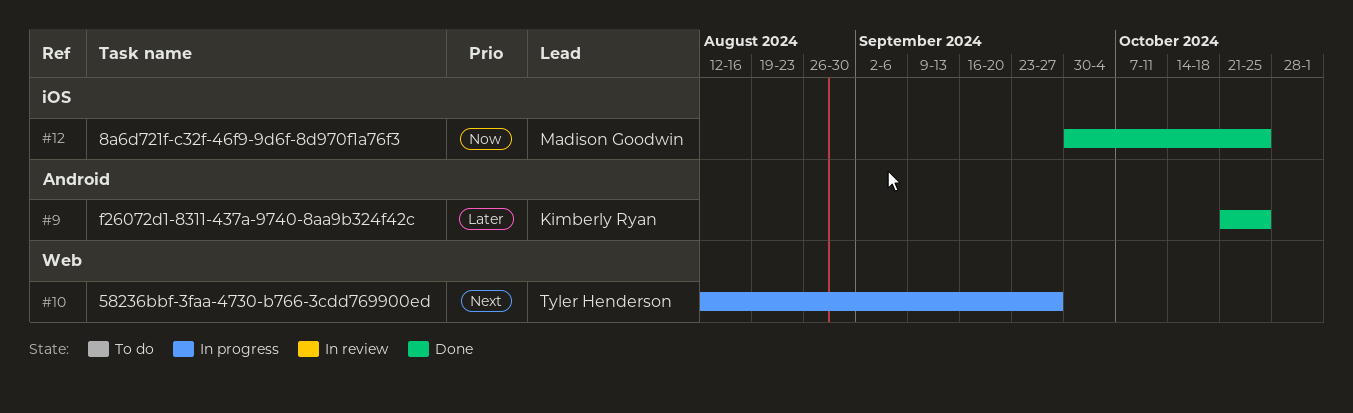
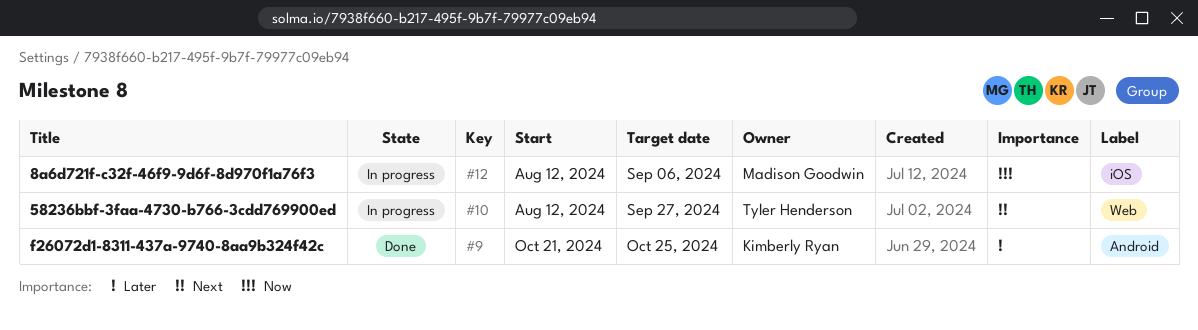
#12, status: Done -> In progress
#12, start: Sep 30 -> Aug 12
#12, due: Oct 25 -> Sep 6

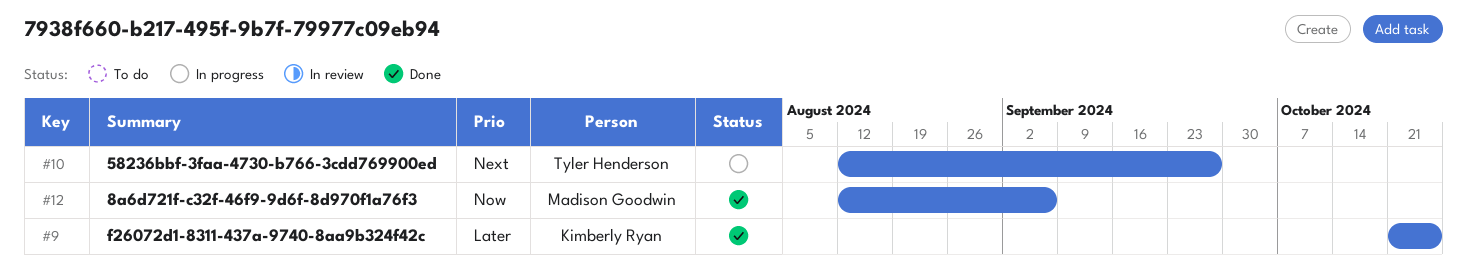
#12, status: In progress -> Done

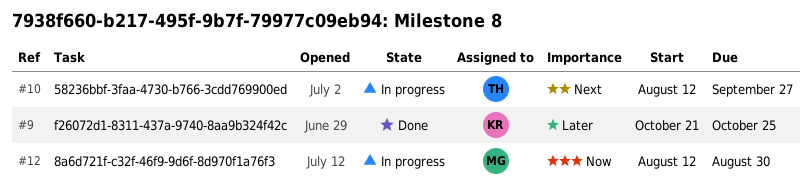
#12, status: Done -> In progress
#12, due: Sep 6 -> Aug 30

